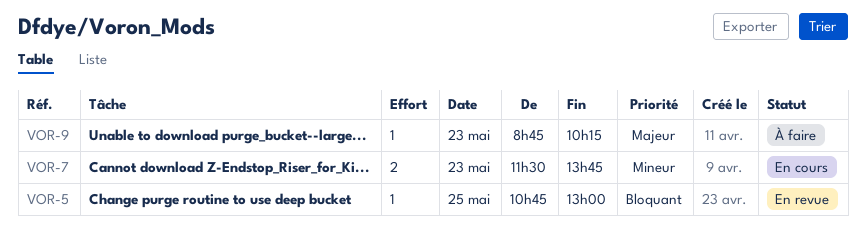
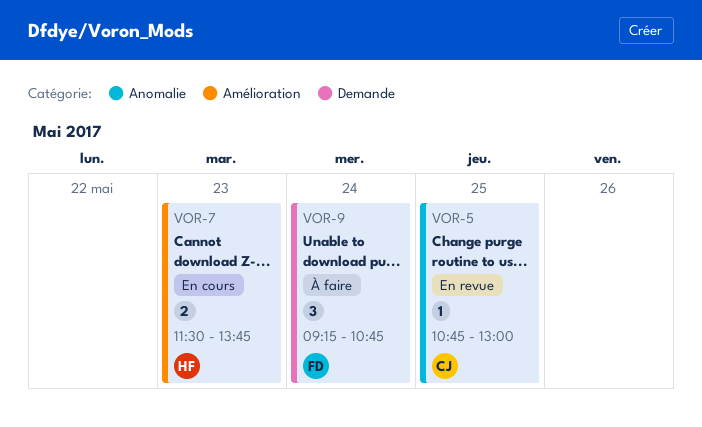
VOR-9, estimate: 1 -> 3
VOR-9, day: May 23 -> May 24
VOR-9, begins: 08:45 -> 09:15
VOR-9, ends: 10:15 -> 10:45

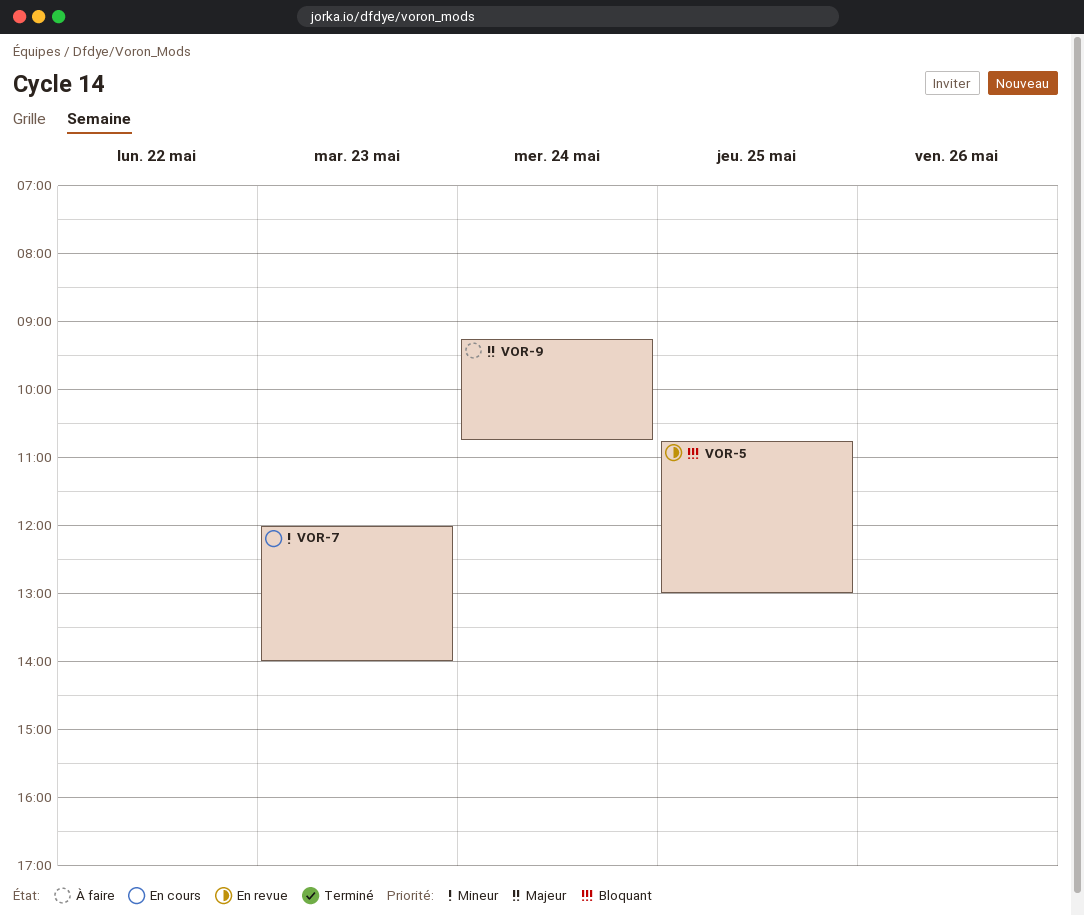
VOR-7, begins: 11:30 -> 12:00
VOR-7, ends: 13:45 -> 14:00

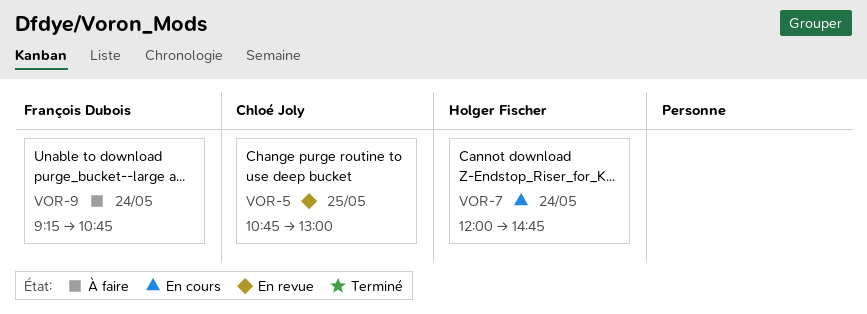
VOR-7, day: May 23 -> May 24
VOR-7, ends: 14:00 -> 14:45

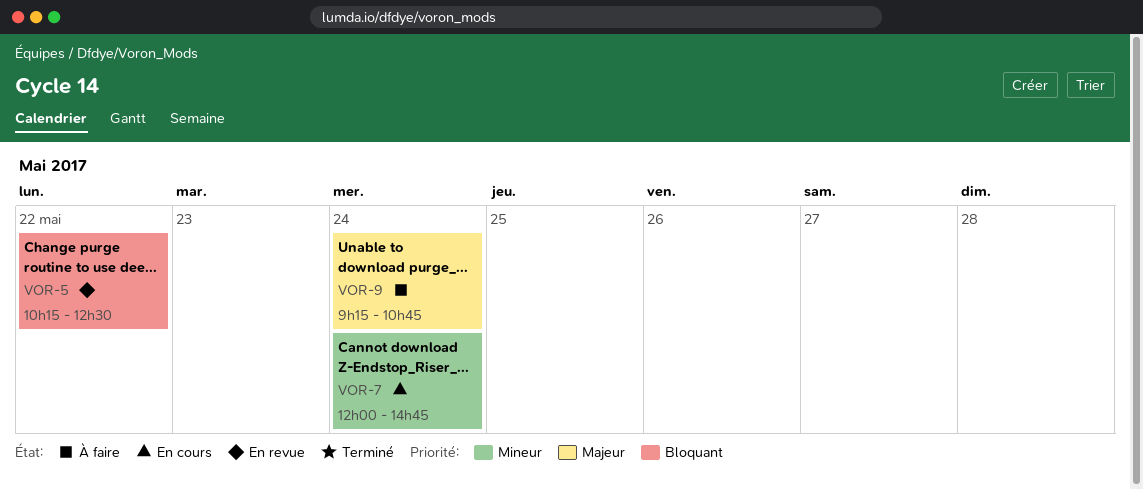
VOR-5, day: May 25 -> May 22
VOR-5, begins: 10:45 -> 10:15
VOR-5, ends: 13:00 -> 12:30

